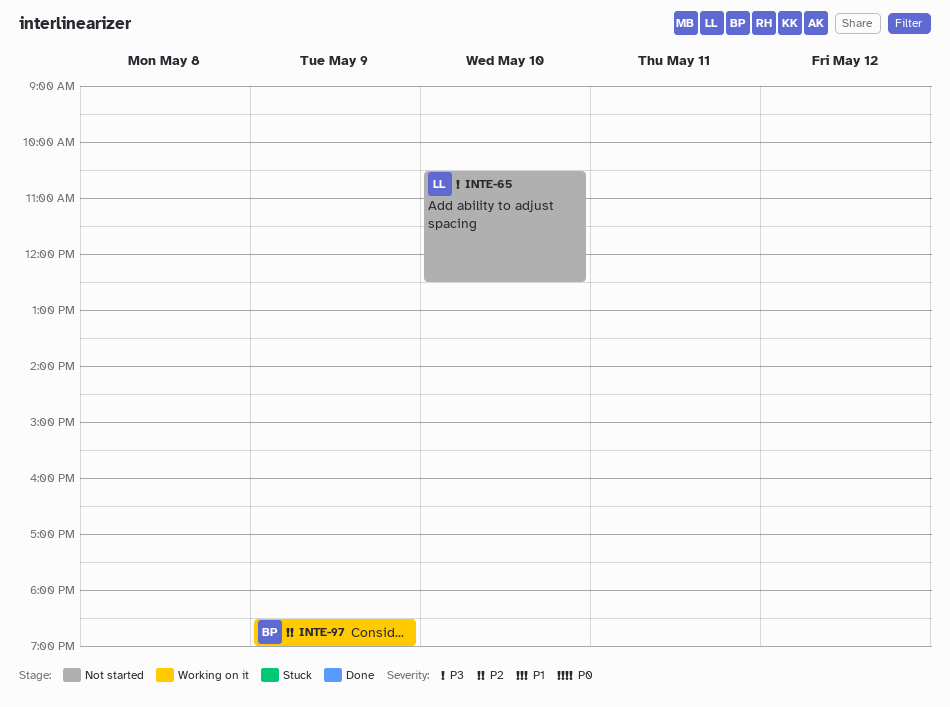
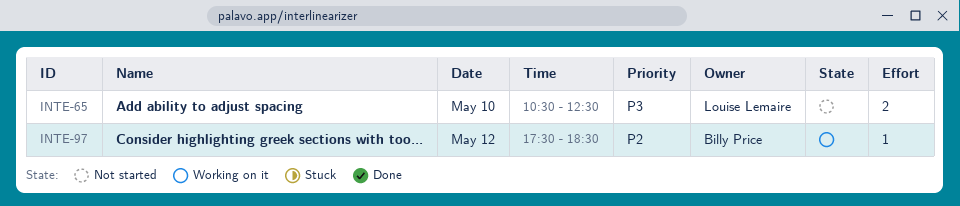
INTE-97, day: May 9 -> May 12
INTE-97, begins: 18:30 -> 17:30
INTE-97, ends: 19:00 -> 18:30

